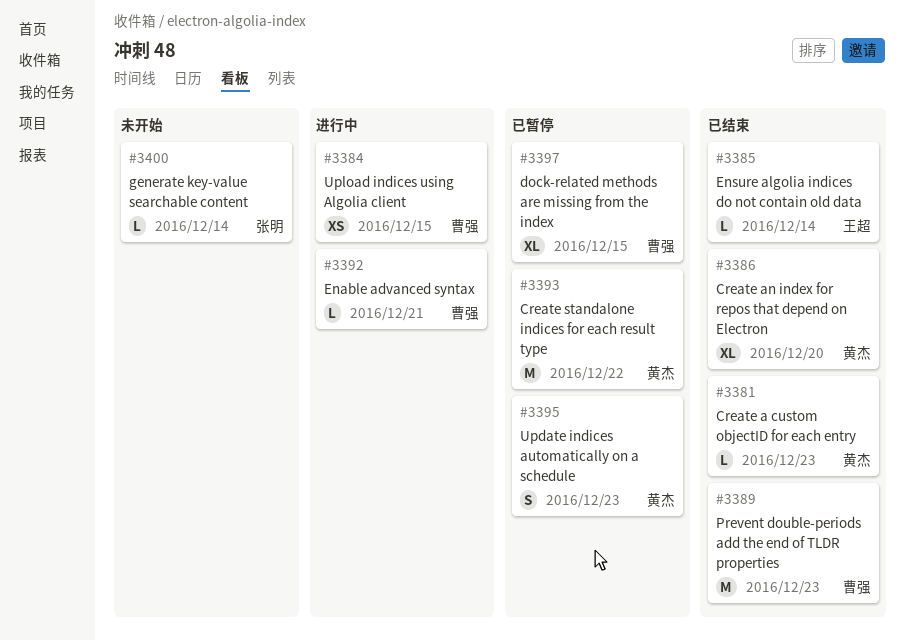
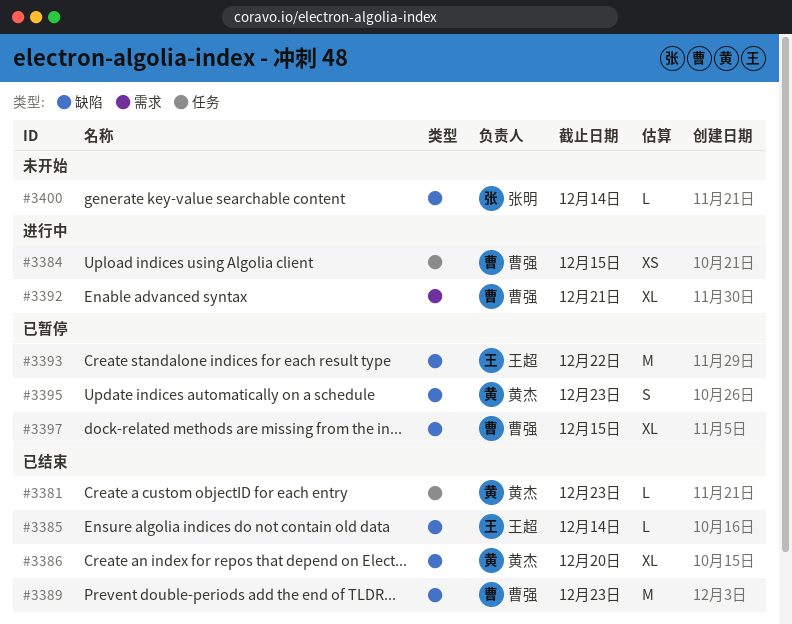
#3392, estimate: L -> XL
#3393, owner: 黄杰 -> 王超

